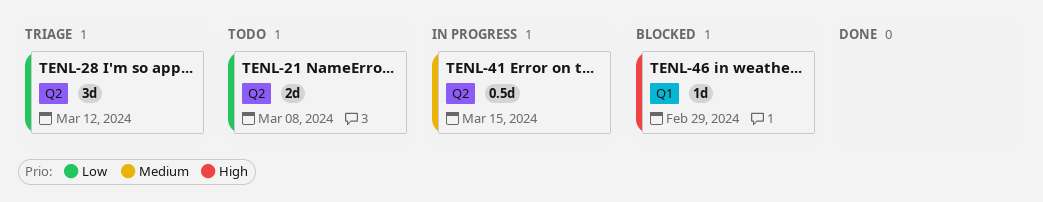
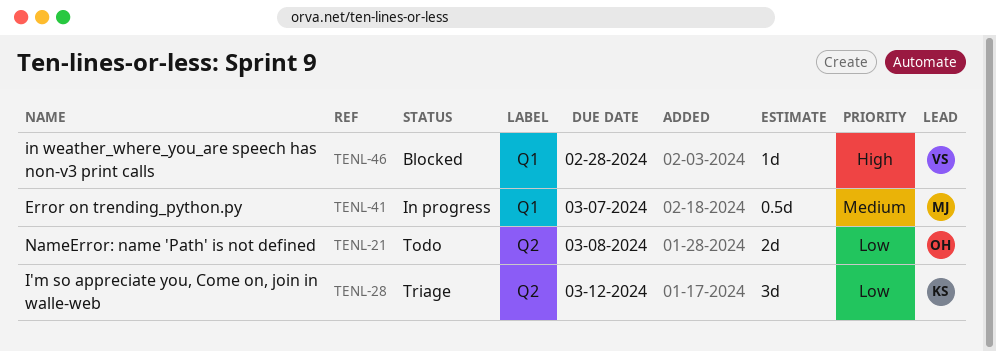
TENL-41, label: Q2 -> Q1
TENL-41, due: Mar 15 -> Mar 7
TENL-46, due: Feb 29 -> Feb 28

